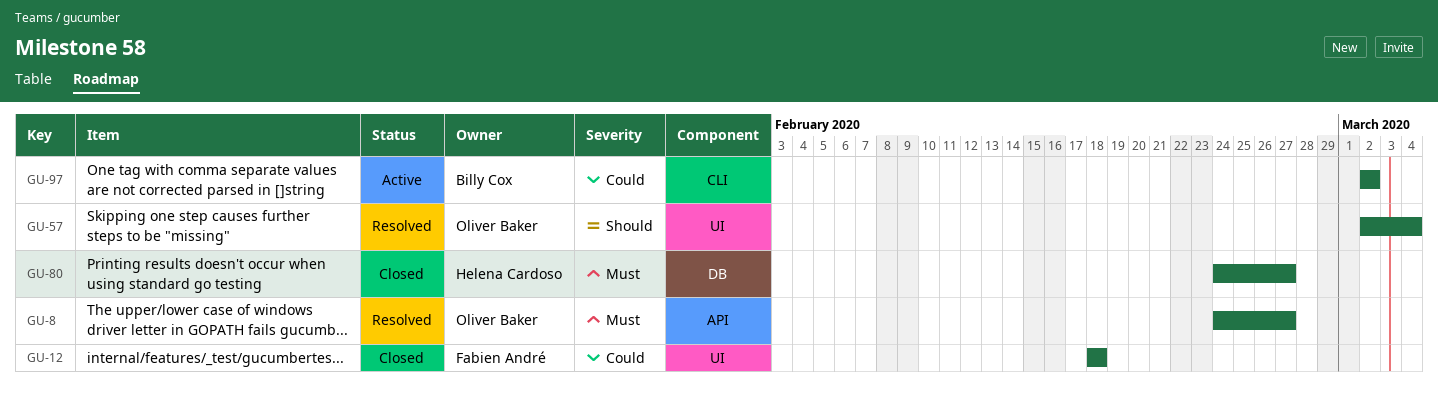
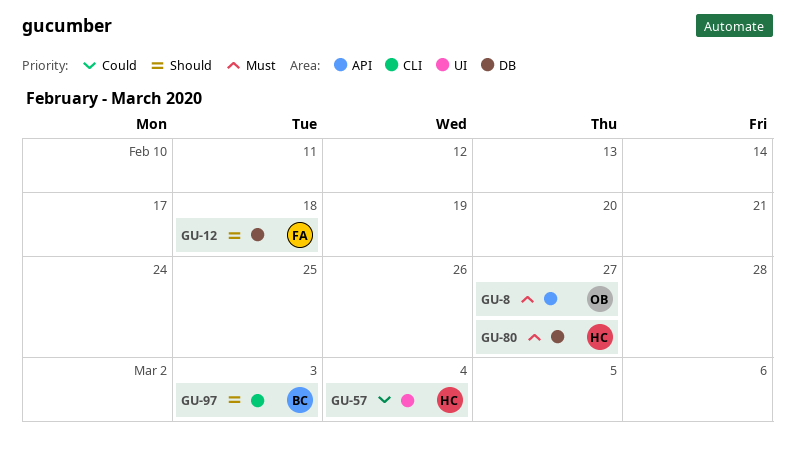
GU-12, priority: Could -> Should
GU-12, label: UI -> DB
GU-57, owner: Oliver Baker -> Helena Cardoso
GU-57, priority: Should -> Could
GU-97, priority: Could -> Should
GU-97, due: Mar 2 -> Mar 3

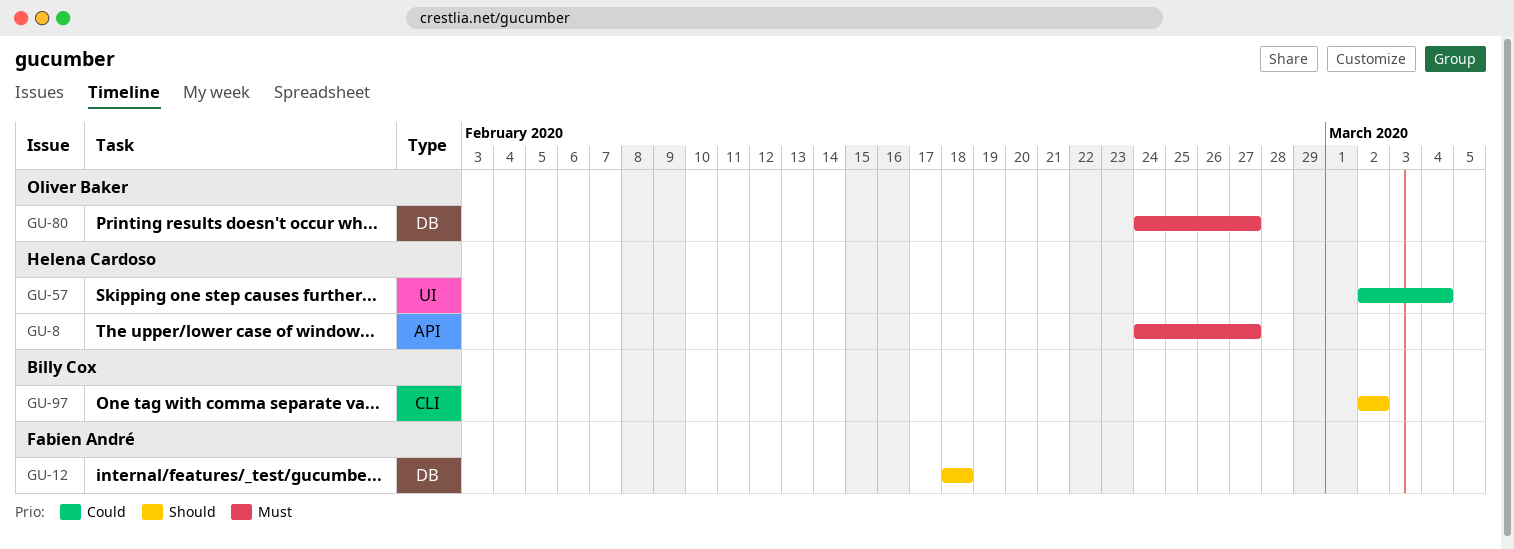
GU-8, owner: Oliver Baker -> Helena Cardoso
GU-80, owner: Helena Cardoso -> Oliver Baker
GU-97, due: Mar 3 -> Mar 2

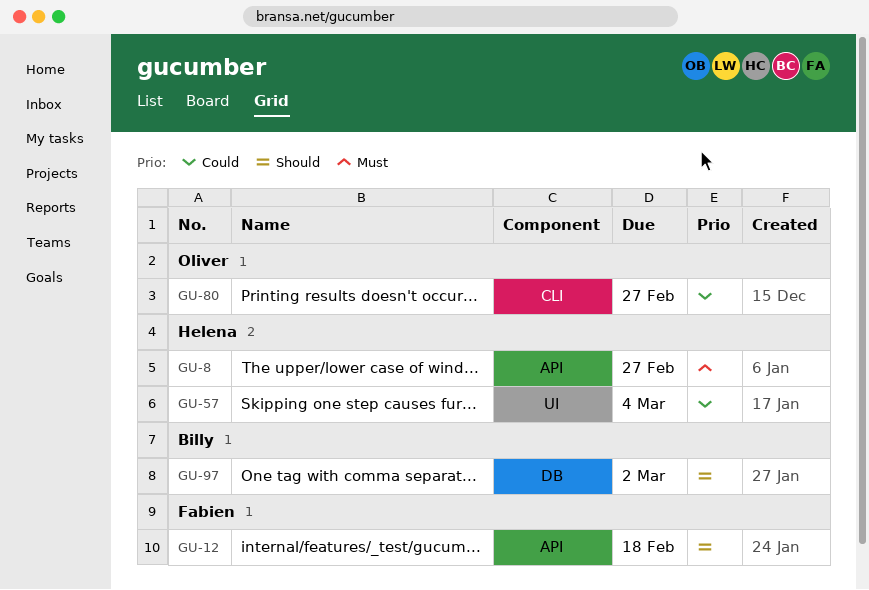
GU-12, label: DB -> API
GU-80, priority: Must -> Could
GU-80, label: DB -> CLI
GU-97, label: CLI -> DB

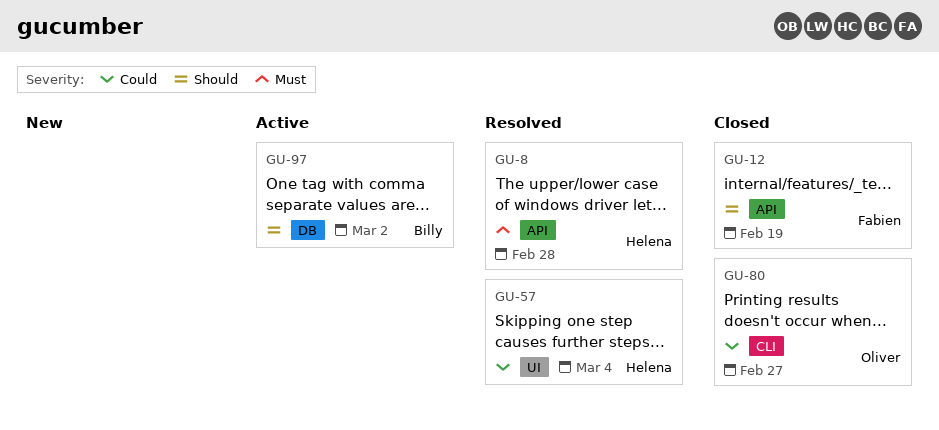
GU-8, due: Feb 27 -> Feb 28
GU-12, due: Feb 18 -> Feb 19

